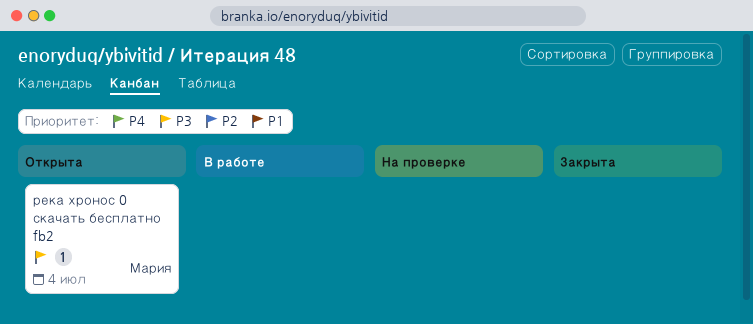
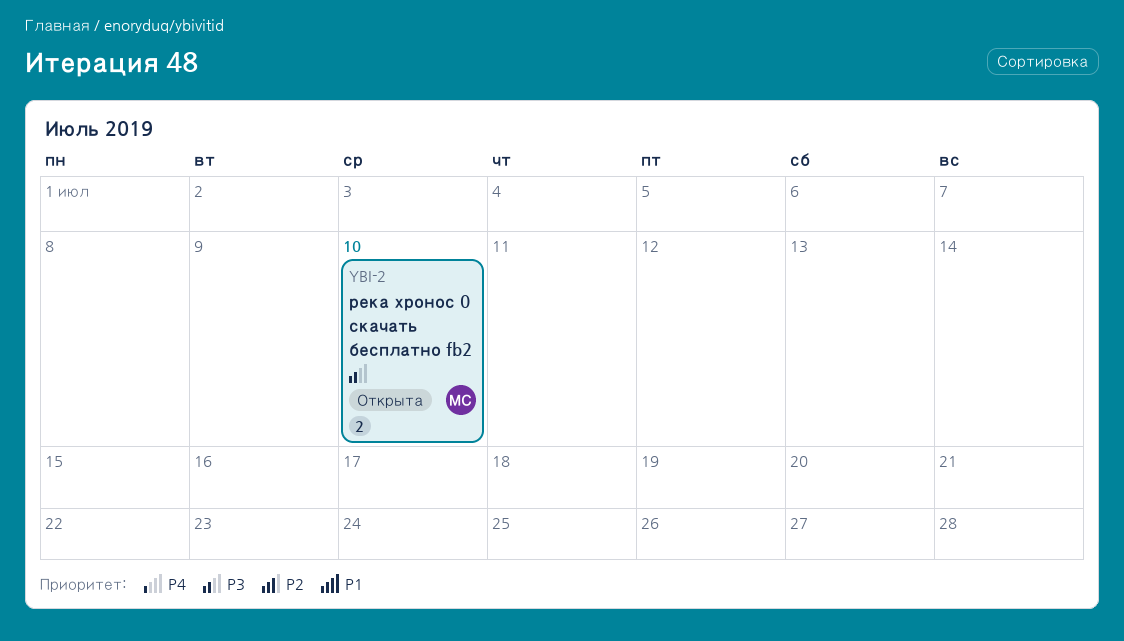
река хронос 0 скачать бесплатно fb2, estimate: 1 -> 2
река хронос 0 скачать бесплатно fb2, due: Jul 4 -> Jul 10

